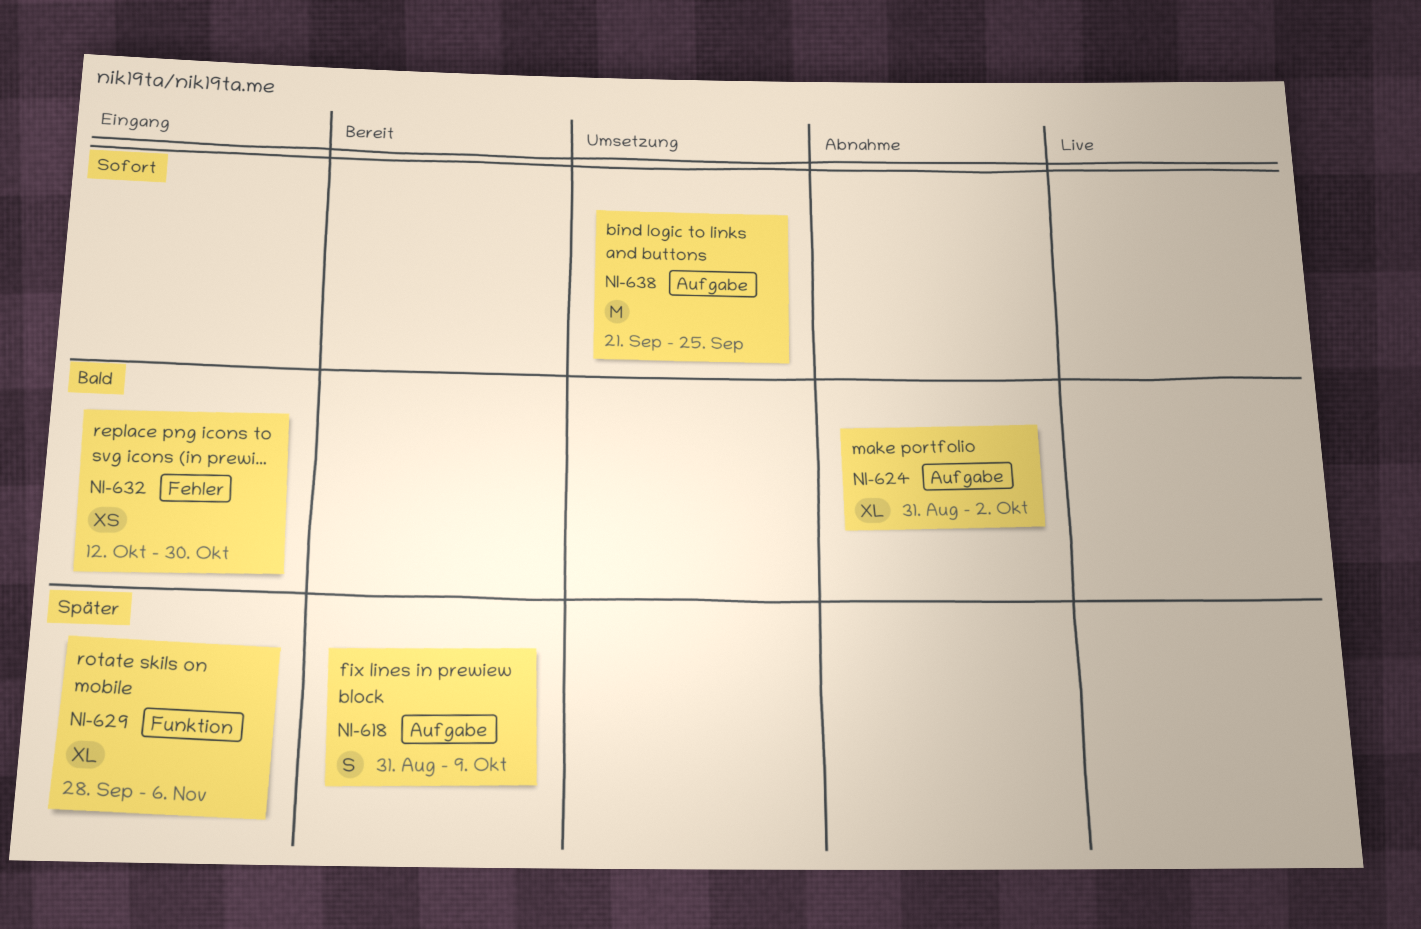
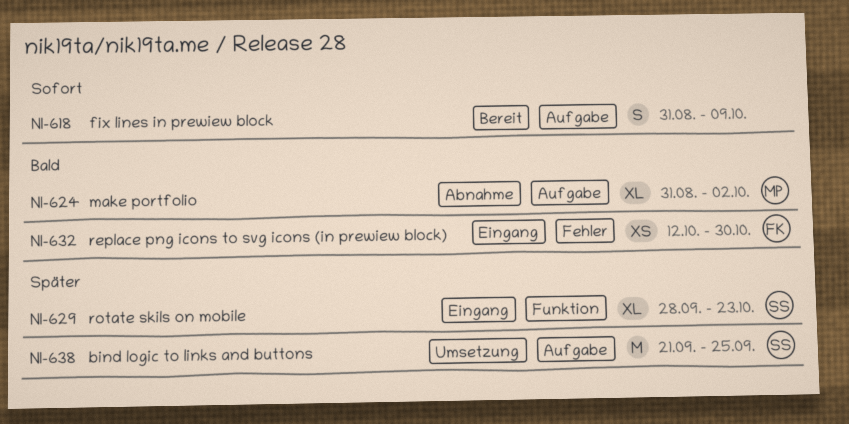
NI-618, priority: Später -> Sofort
NI-629, due: Nov 6 -> Oct 23
NI-638, priority: Sofort -> Später

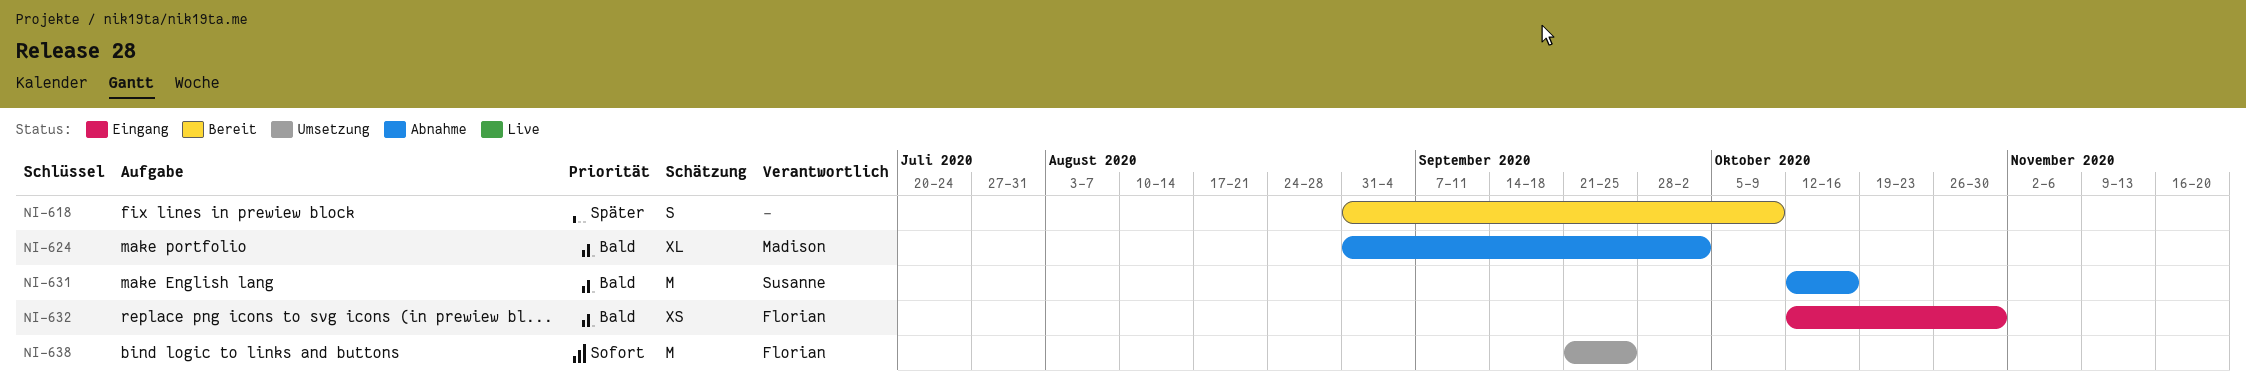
NI-618, priority: Sofort -> Später
NI-629: present -> none
NI-631: none -> present
NI-638, owner: Susanne -> Florian
NI-638, priority: Später -> Sofort

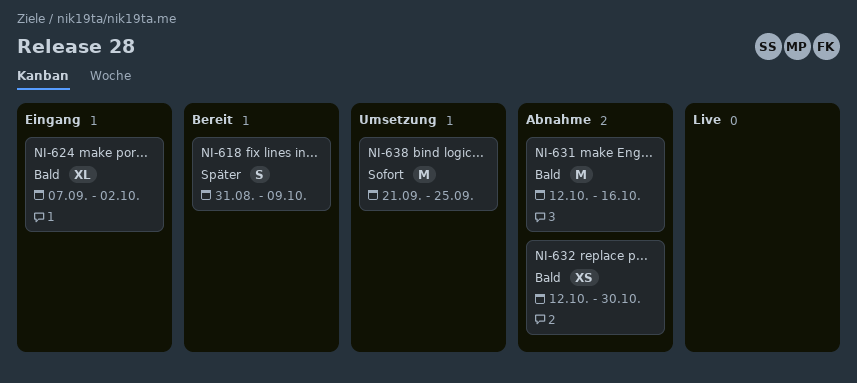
NI-624, status: Abnahme -> Eingang
NI-624, start: Aug 31 -> Sep 7
NI-632, status: Eingang -> Abnahme

